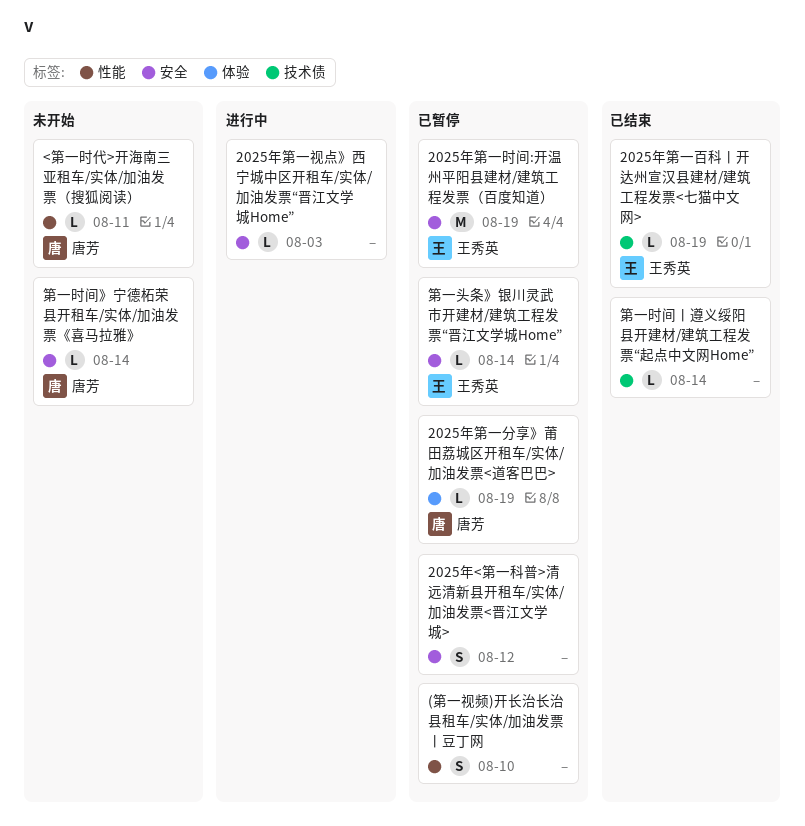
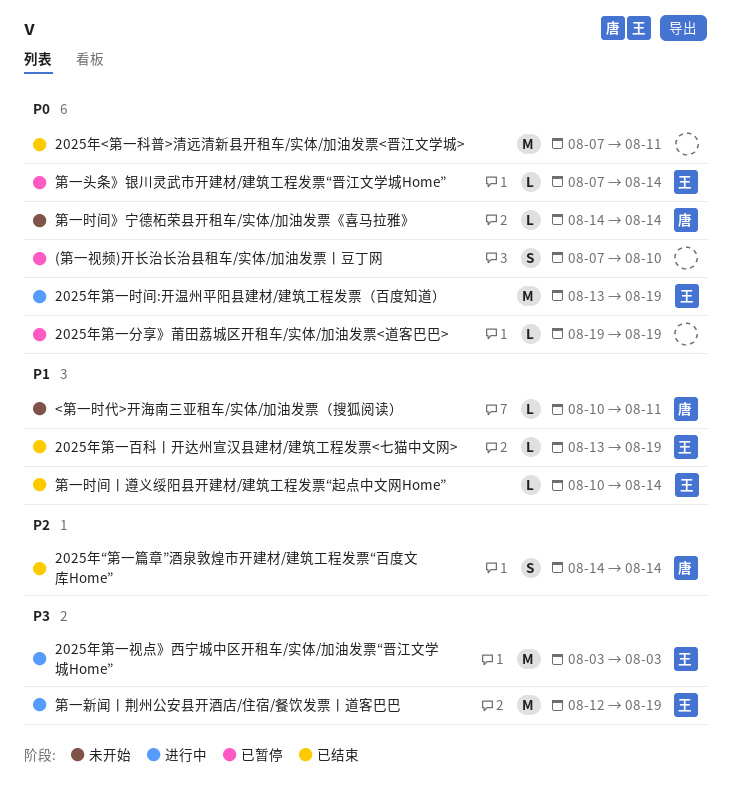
2025年<第一科普>清远清新县开租车/实体/加油发票<晋江文学城>, status: 已暂停 -> 已结束
2025年<第一科普>清远清新县开租车/实体/加油发票<晋江文学城>, estimate: S -> M
2025年<第一科普>清远清新县开租车/实体/加油发票<晋江文学城>, due: Aug 12 -> Aug 11
2025年“第一篇章”酒泉敦煌市开建材/建筑工程发票“百度文库Home”: none -> present
2025年第一分享》莆田荔城区开租车/实体/加油发票<道客巴巴>, owner: 唐芳 -> none
2025年第一时间:开温州平阳县建材/建筑工程发票（百度知道）, status: 已暂停 -> 进行中
2025年第一视点》西宁城中区开租车/实体/加油发票“晋江文学城Home”, owner: none -> 王秀英
2025年第一视点》西宁城中区开租车/实体/加油发票“晋江文学城Home”, estimate: L -> M
第一新闻丨荆州公安县开酒店/住宿/餐饮发票丨道客巴巴: none -> present
第一时间丨遵义绥阳县开建材/建筑工程发票“起点中文网Home”, owner: none -> 王秀英

